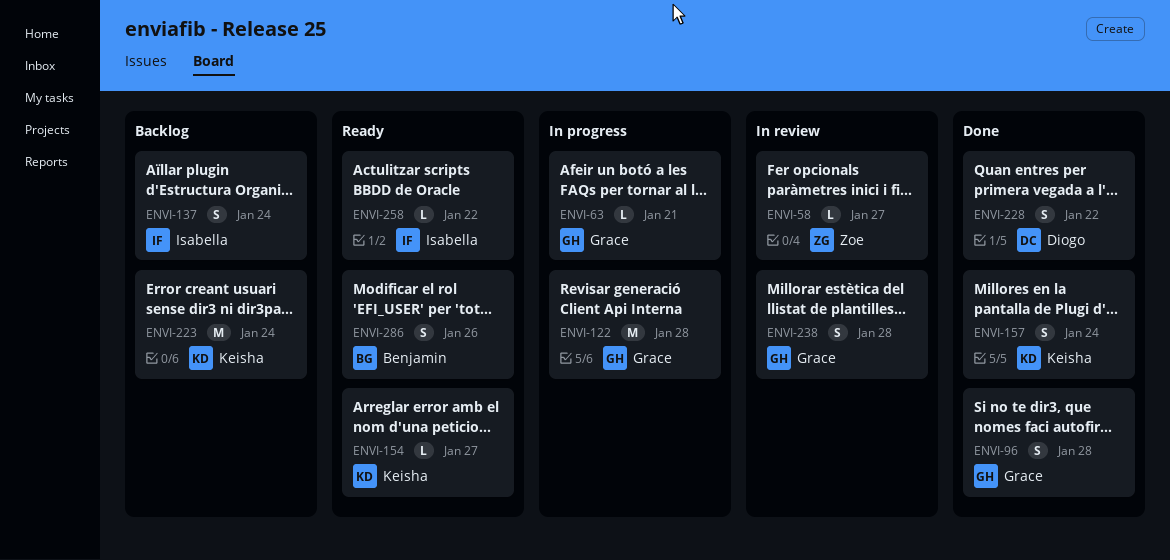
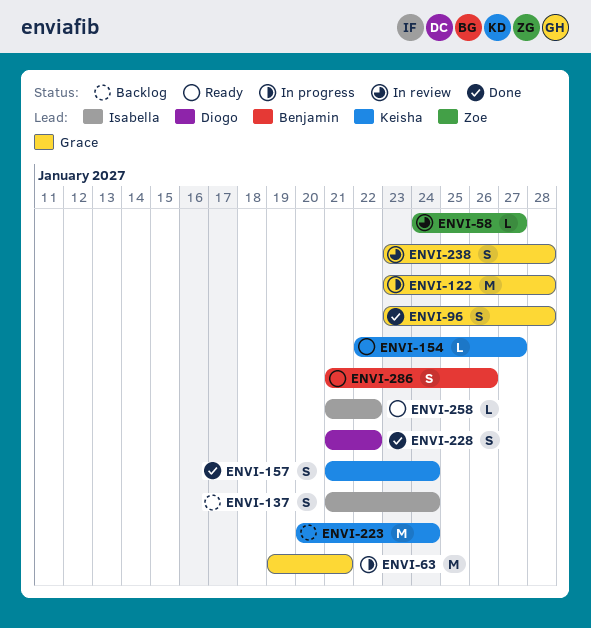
ENVI-63, estimate: L -> M

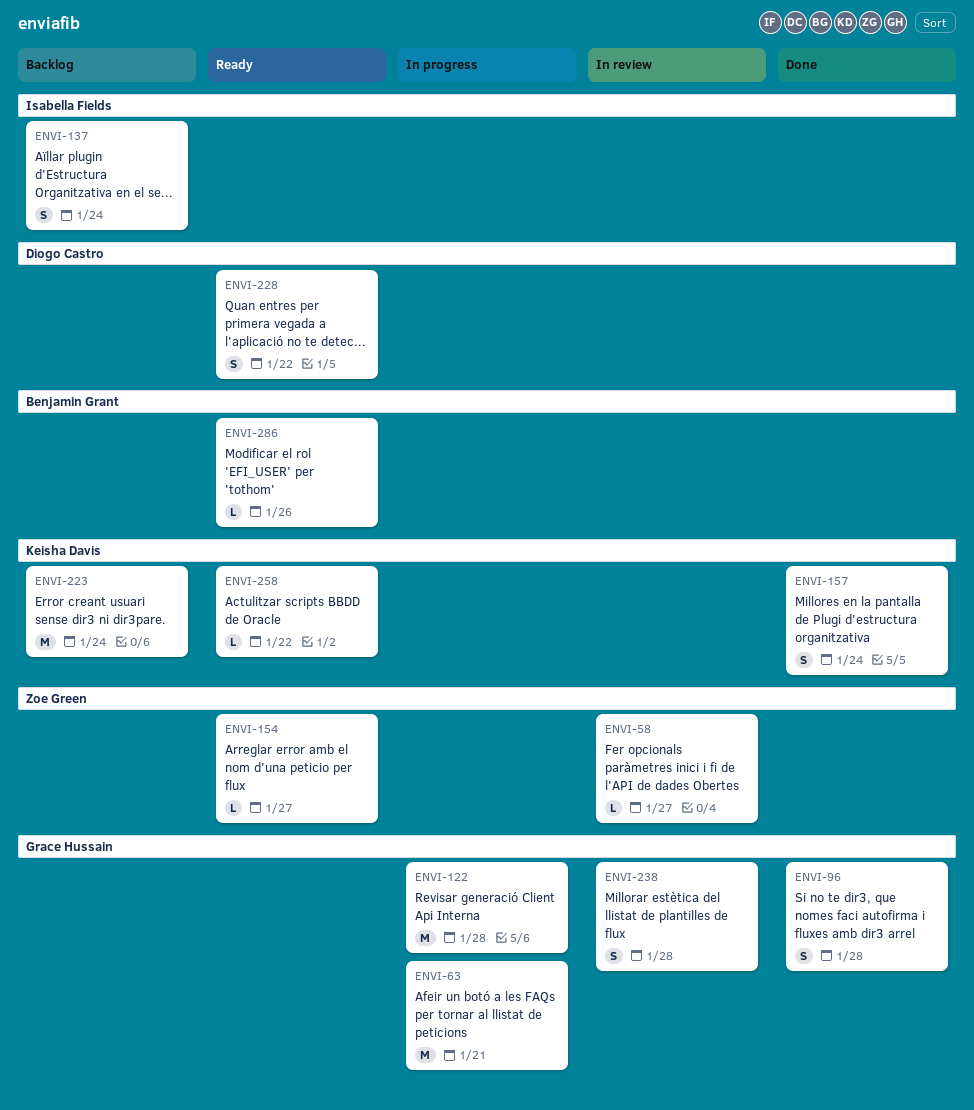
ENVI-154, owner: Keisha Davis -> Zoe Green
ENVI-228, status: Done -> Ready
ENVI-258, owner: Isabella Fields -> Keisha Davis
ENVI-286, estimate: S -> L

